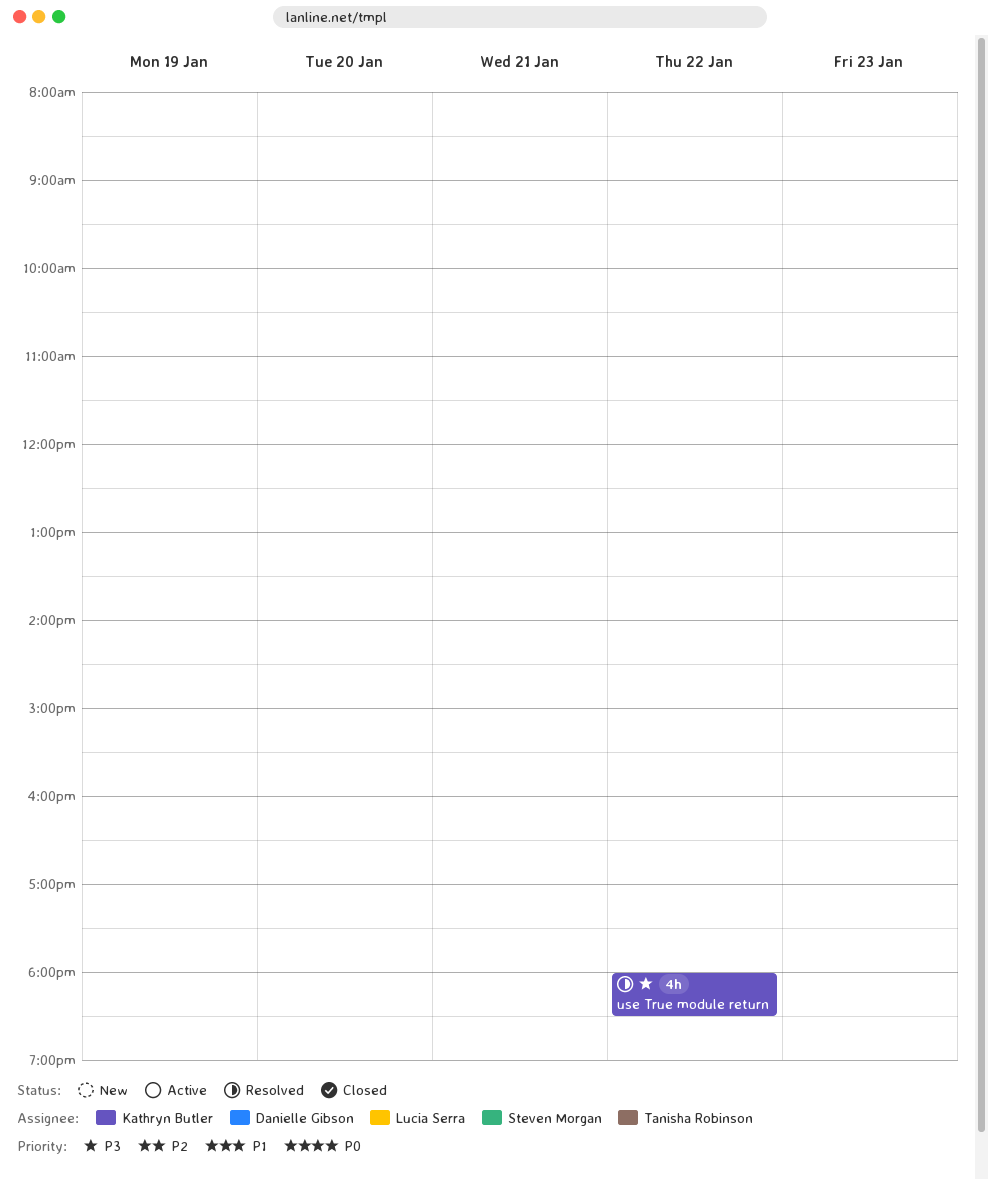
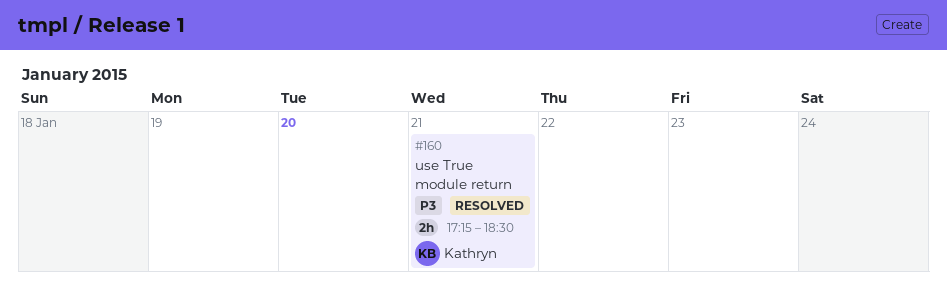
use True module return, estimate: 4h -> 2h
use True module return, day: Jan 22 -> Jan 21
use True module return, begins: 18:00 -> 17:15

